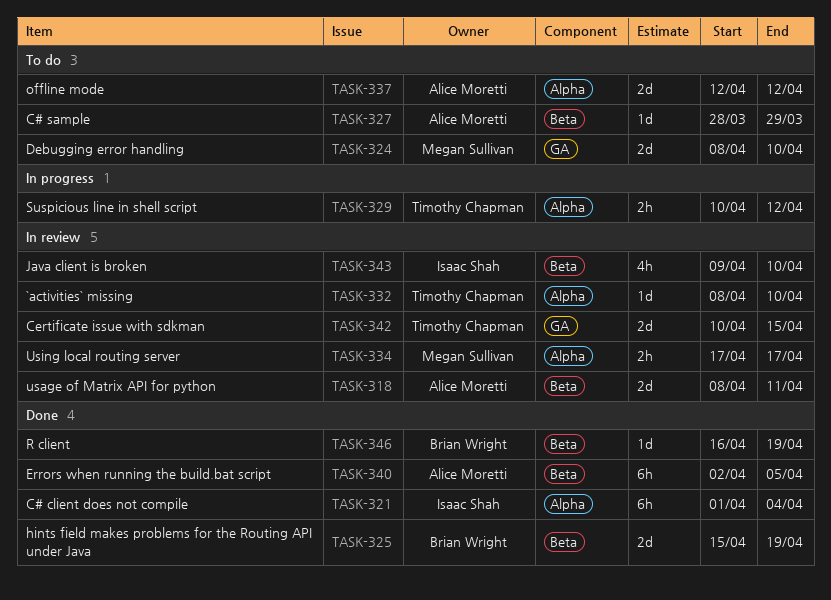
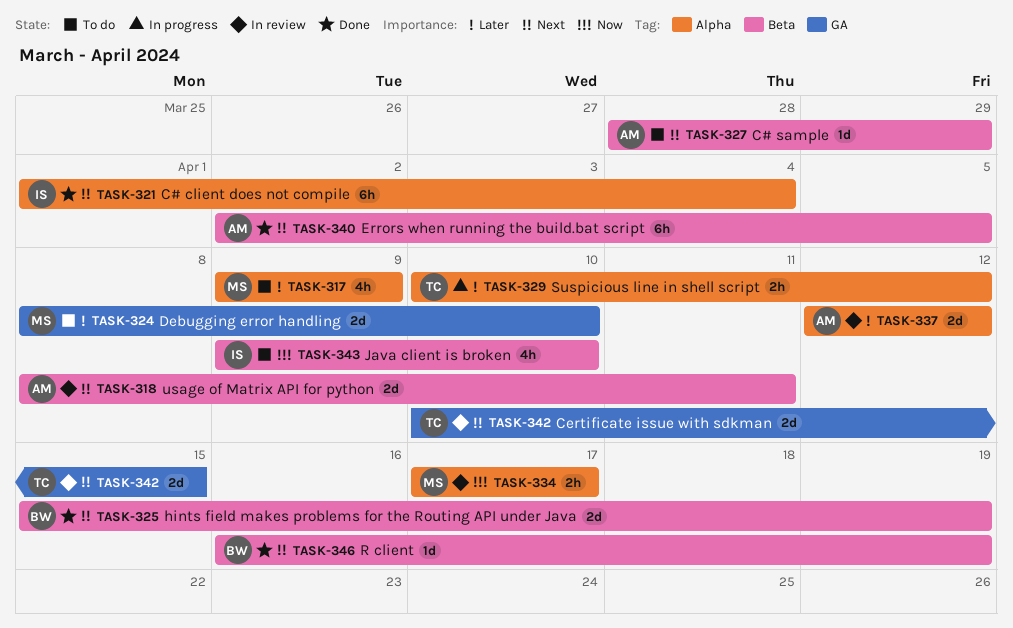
TASK-317: none -> present
TASK-332: present -> none
TASK-337, status: To do -> In review
TASK-343, status: In review -> To do

